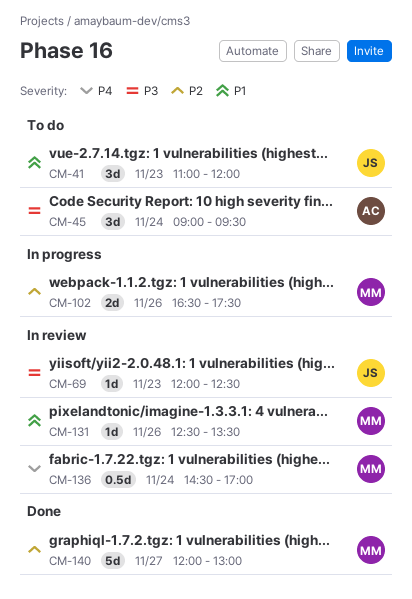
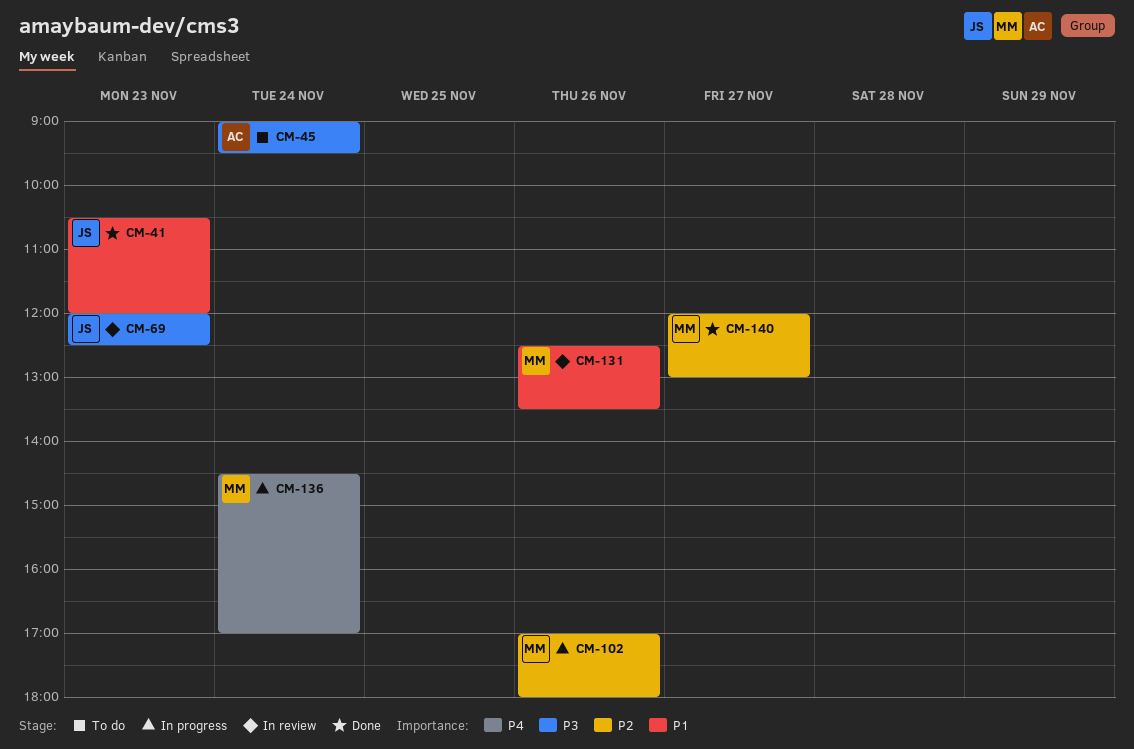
CM-41, status: To do -> Done
CM-41, begins: 11:00 -> 10:30
CM-102, begins: 16:30 -> 17:00
CM-102, ends: 17:30 -> 18:00
CM-136, status: In review -> In progress

